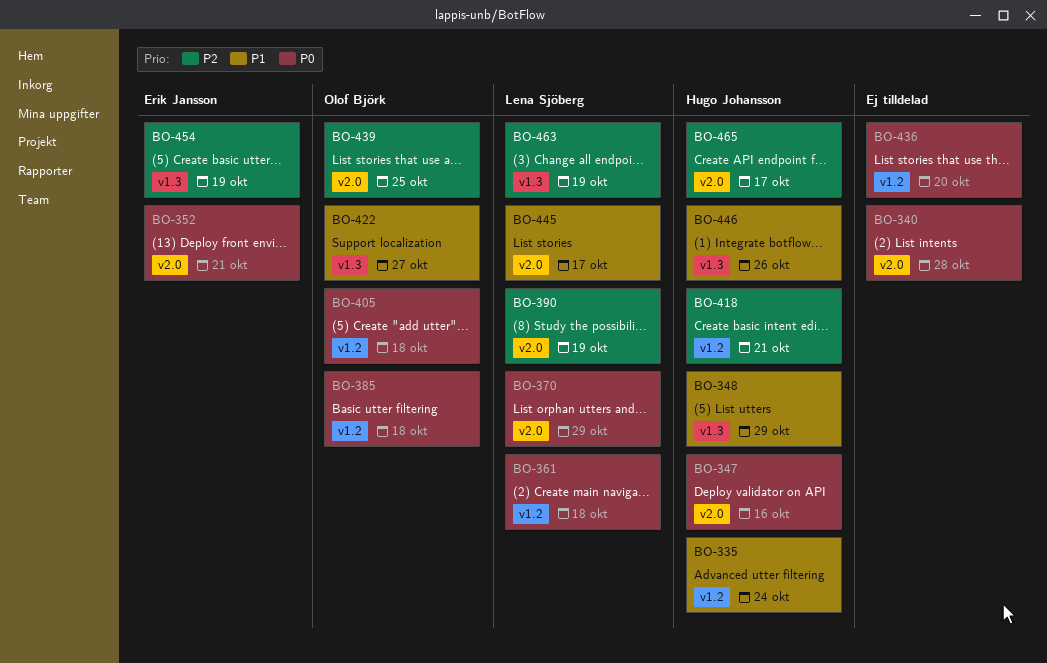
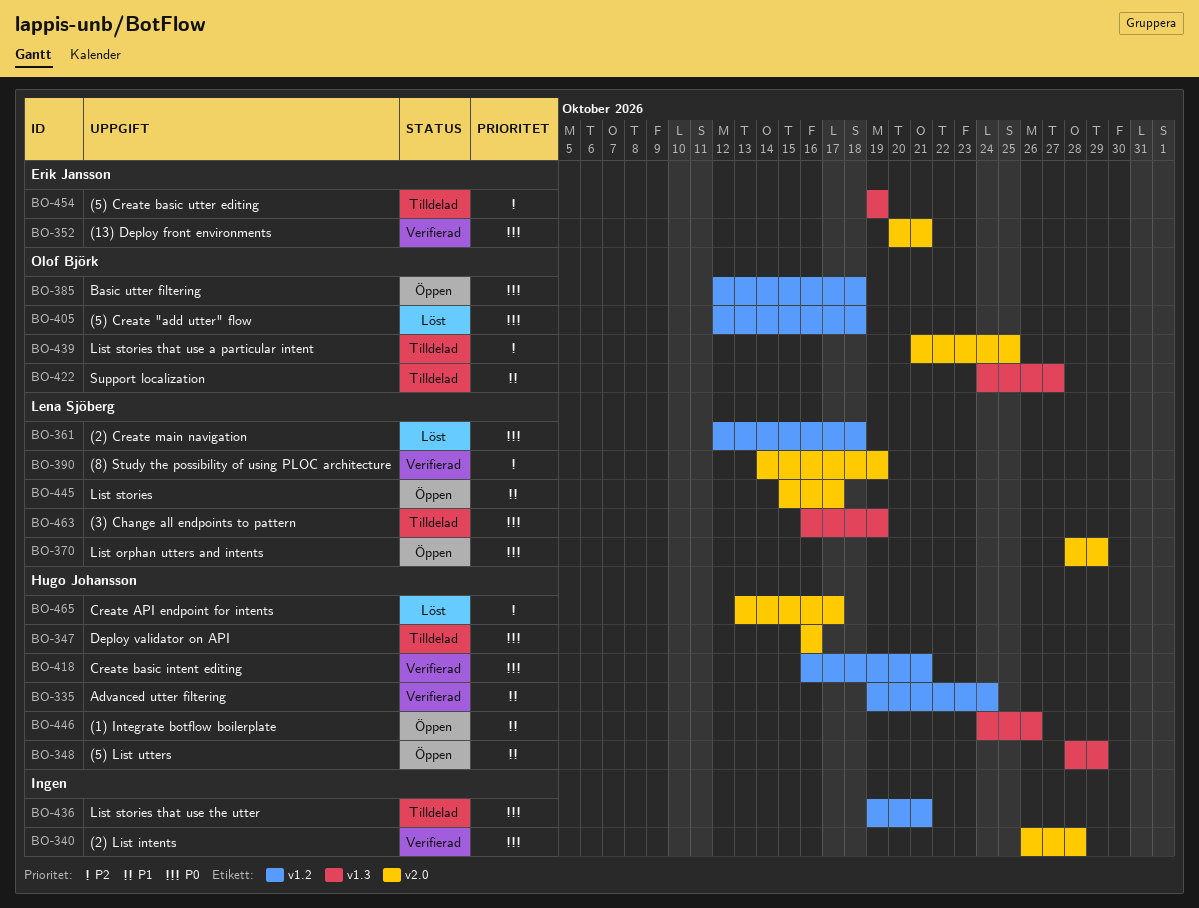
BO-418, priority: P2 -> P0
BO-436, due: Oct 20 -> Oct 21
BO-463, priority: P2 -> P0

